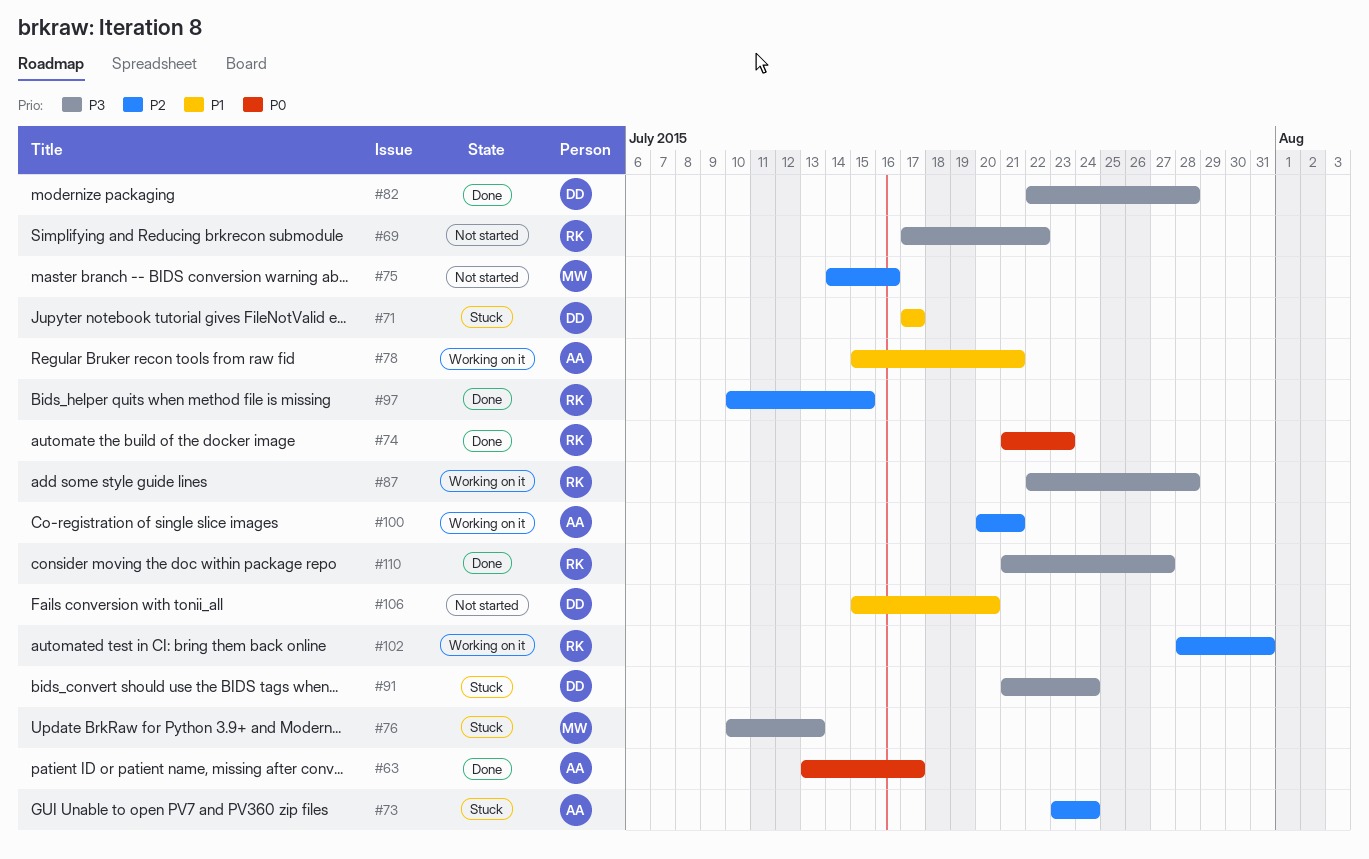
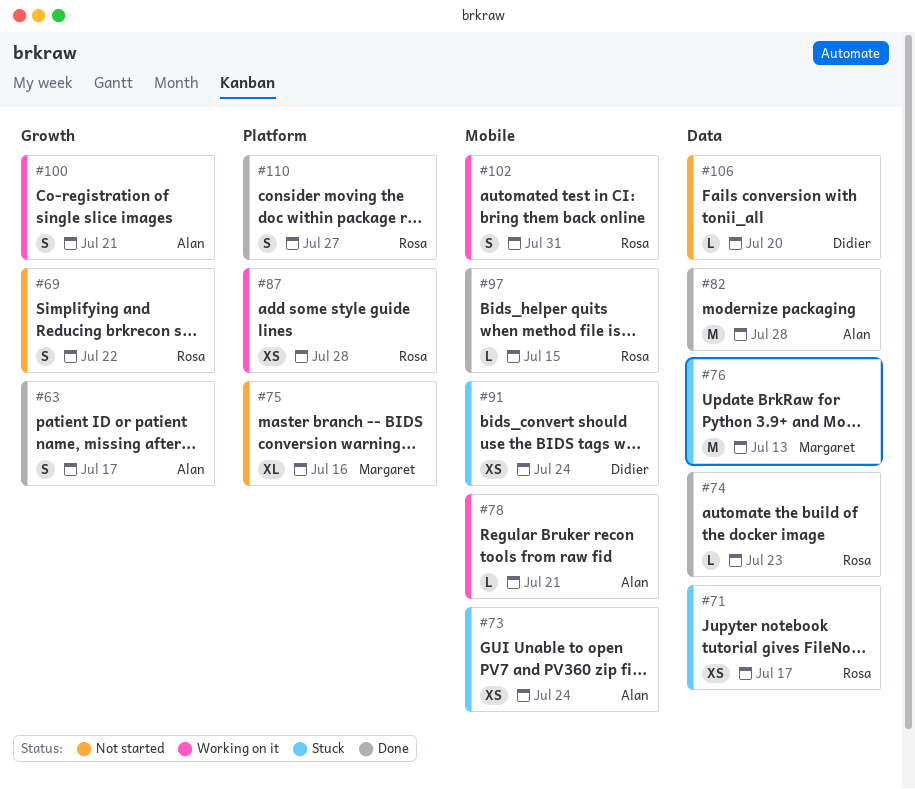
#71, owner: Didier -> Rosa
#82, owner: Didier -> Alan

